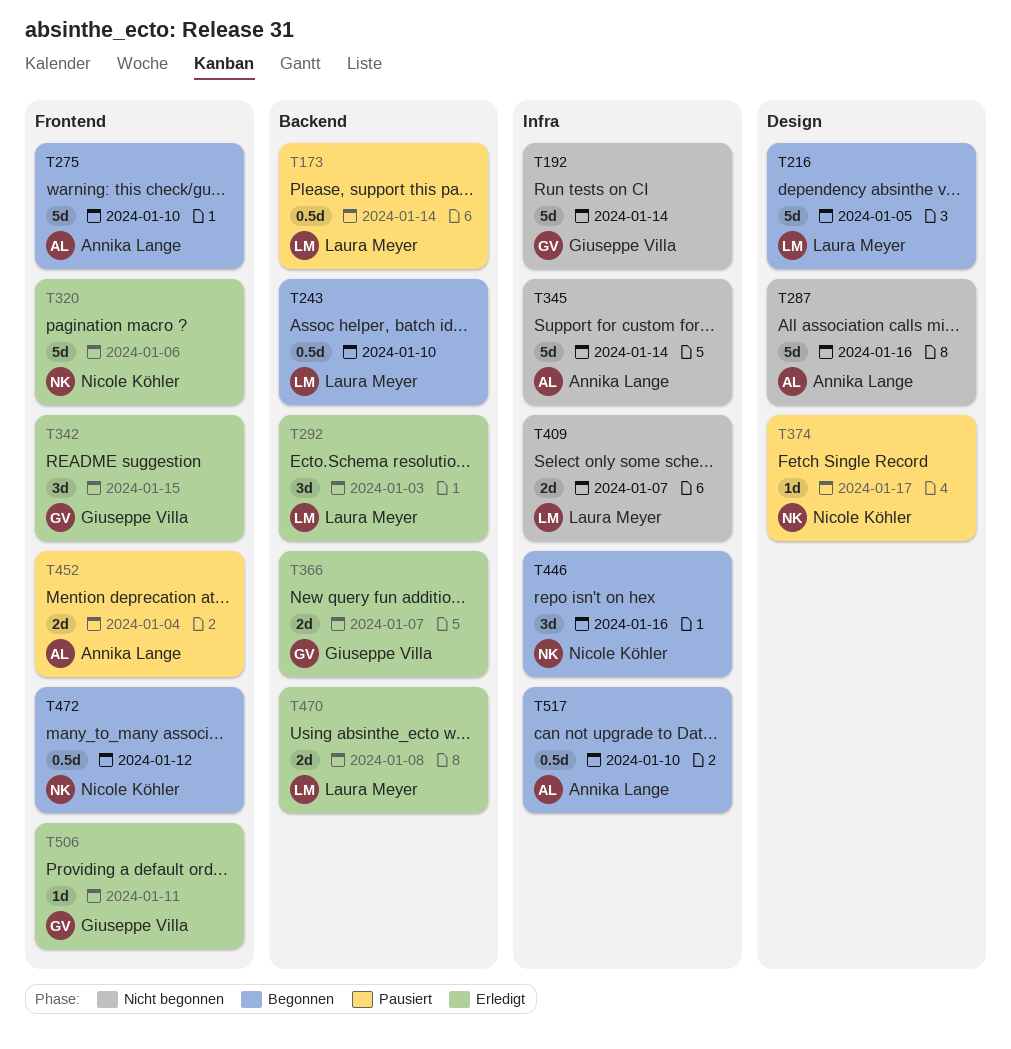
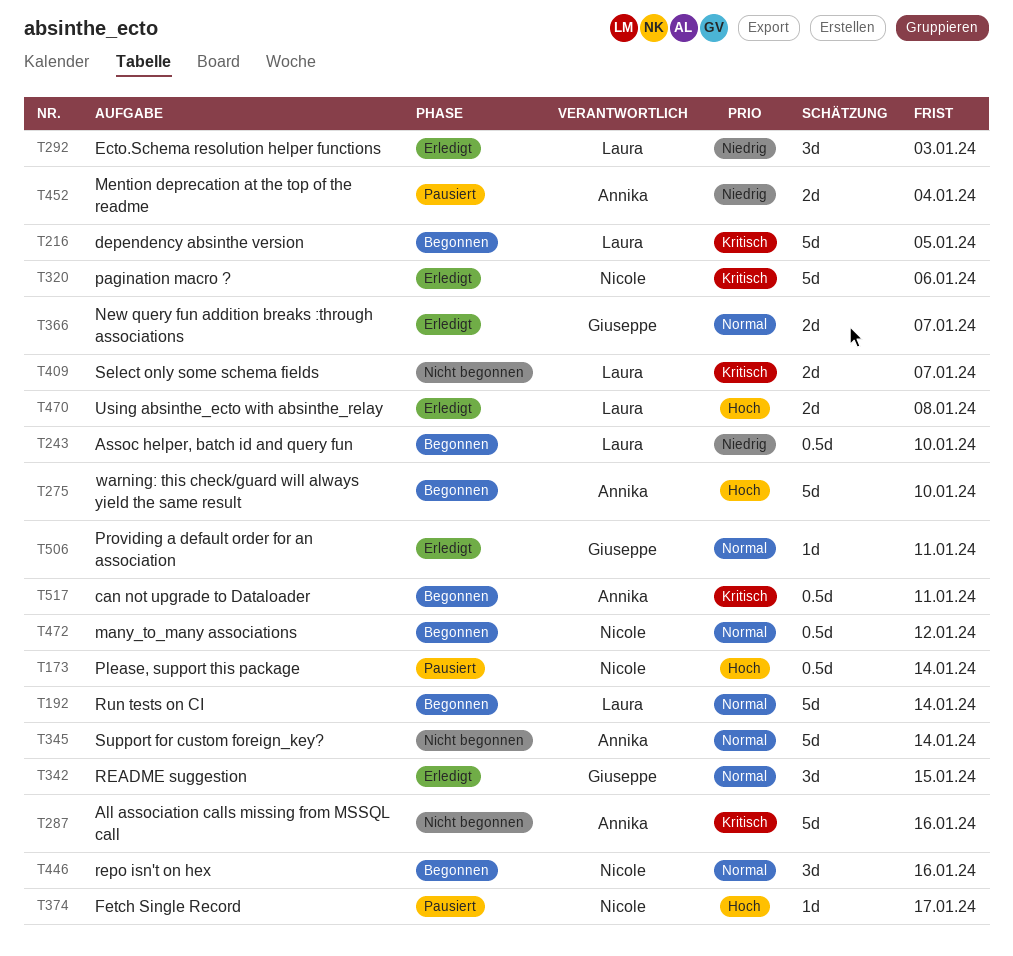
T173, owner: Laura Meyer -> Nicole Köhler
T192, status: Nicht begonnen -> Begonnen
T192, owner: Giuseppe Villa -> Laura Meyer
T517, due: Jan 10 -> Jan 11

